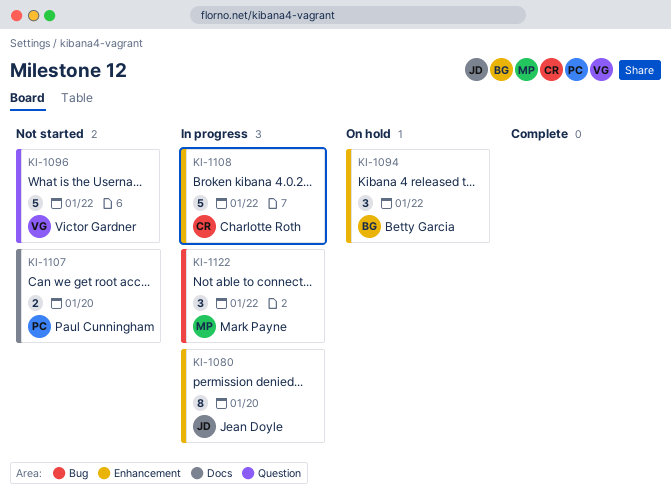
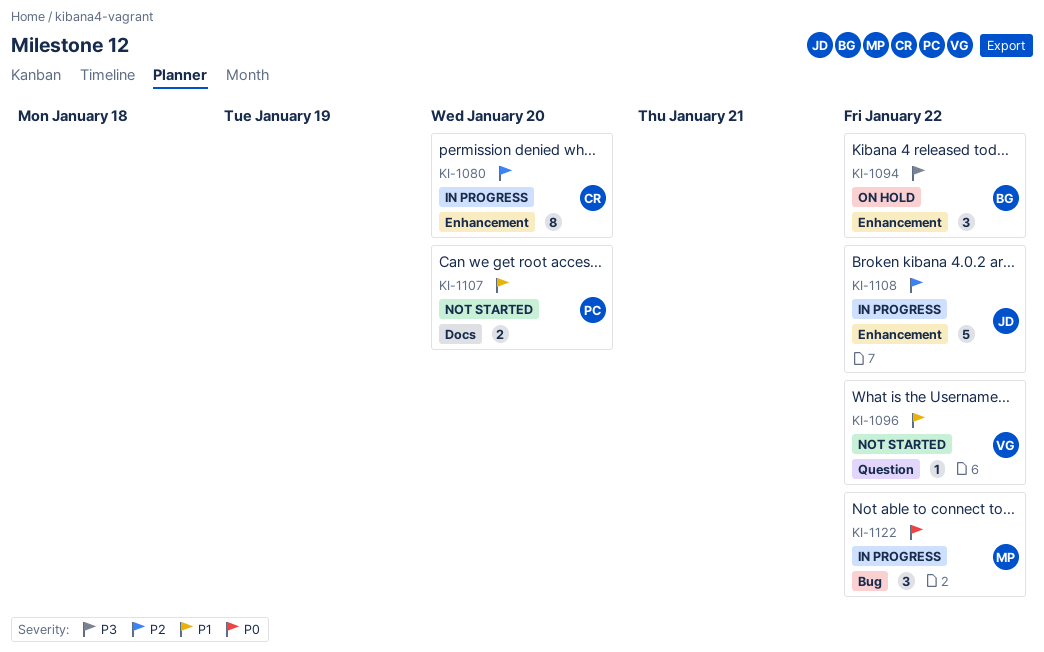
KI-1080, owner: Jean Doyle -> Charlotte Roth
KI-1096, estimate: 5 -> 1
KI-1108, owner: Charlotte Roth -> Jean Doyle

